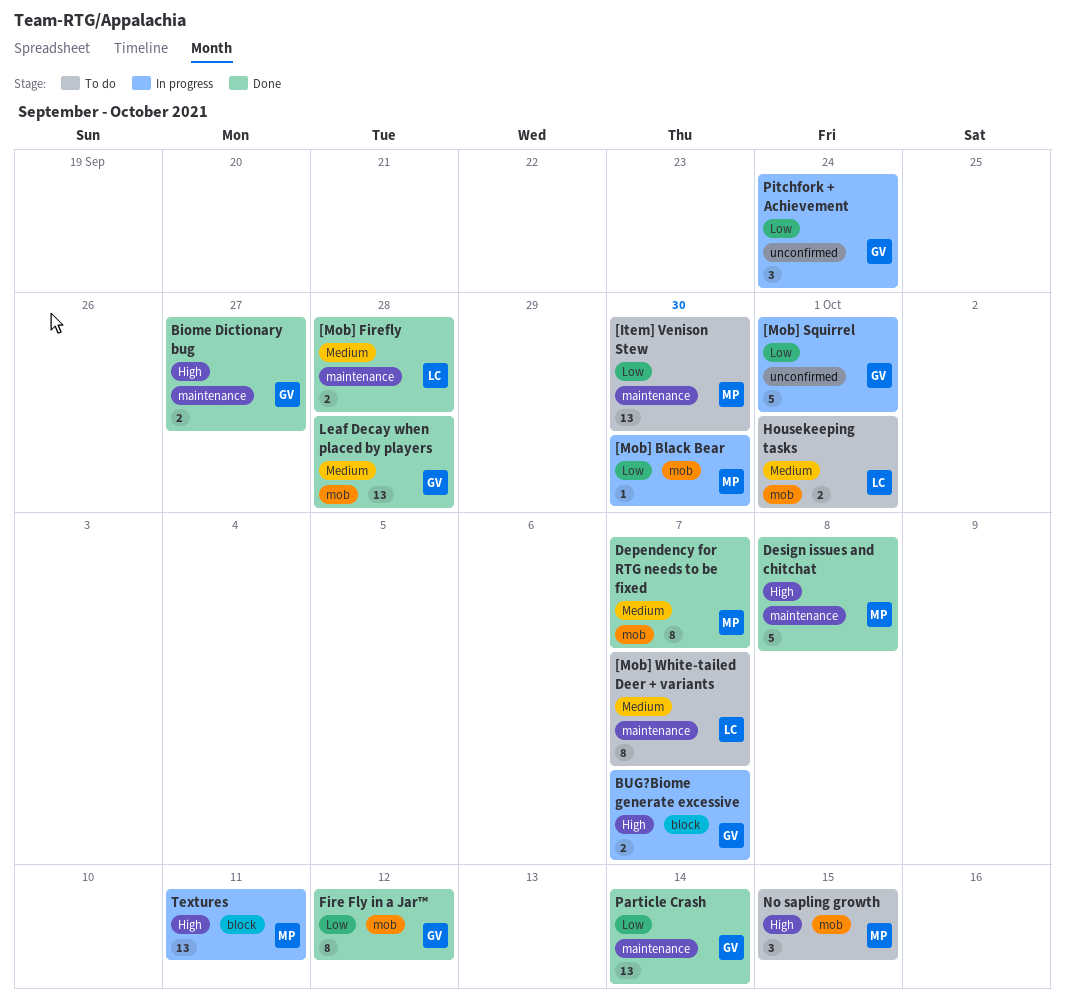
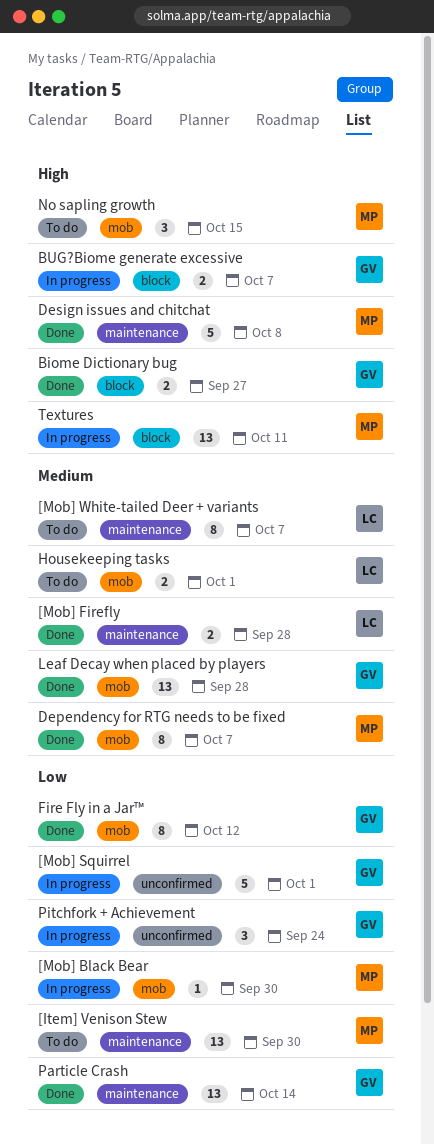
Biome Dictionary bug, label: maintenance -> block

